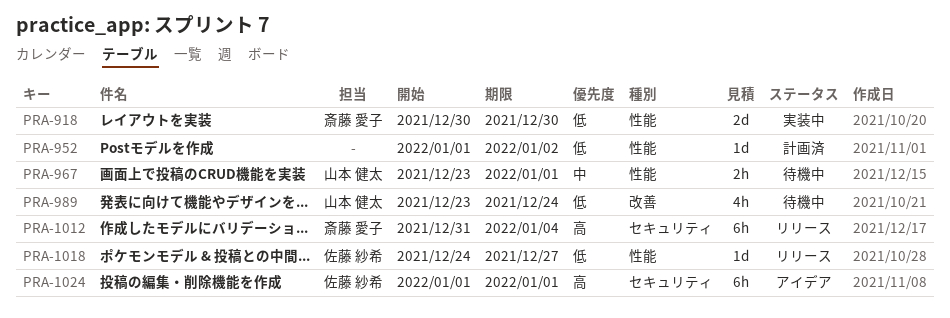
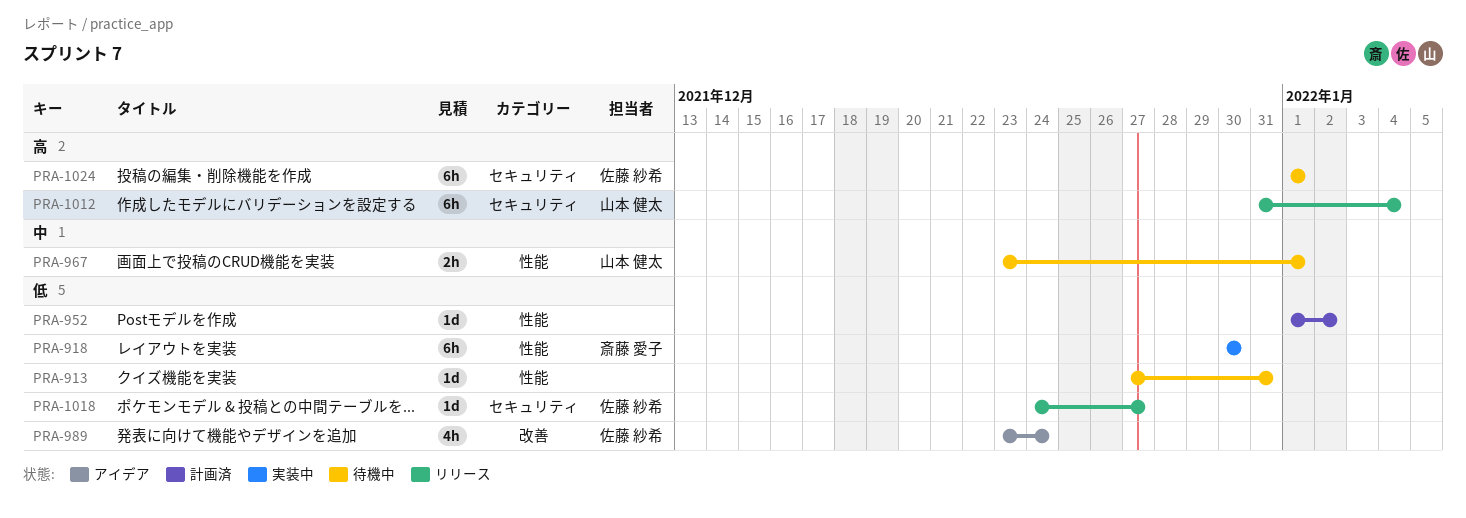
PRA-913: none -> present
PRA-918, estimate: 2d -> 6h
PRA-989, status: 待機中 -> アイデア
PRA-989, owner: 山本 健太 -> 佐藤 紗希
PRA-1012, owner: 斎藤 愛子 -> 山本 健太
PRA-1018, label: 性能 -> セキュリティ
PRA-1024, status: アイデア -> 待機中

